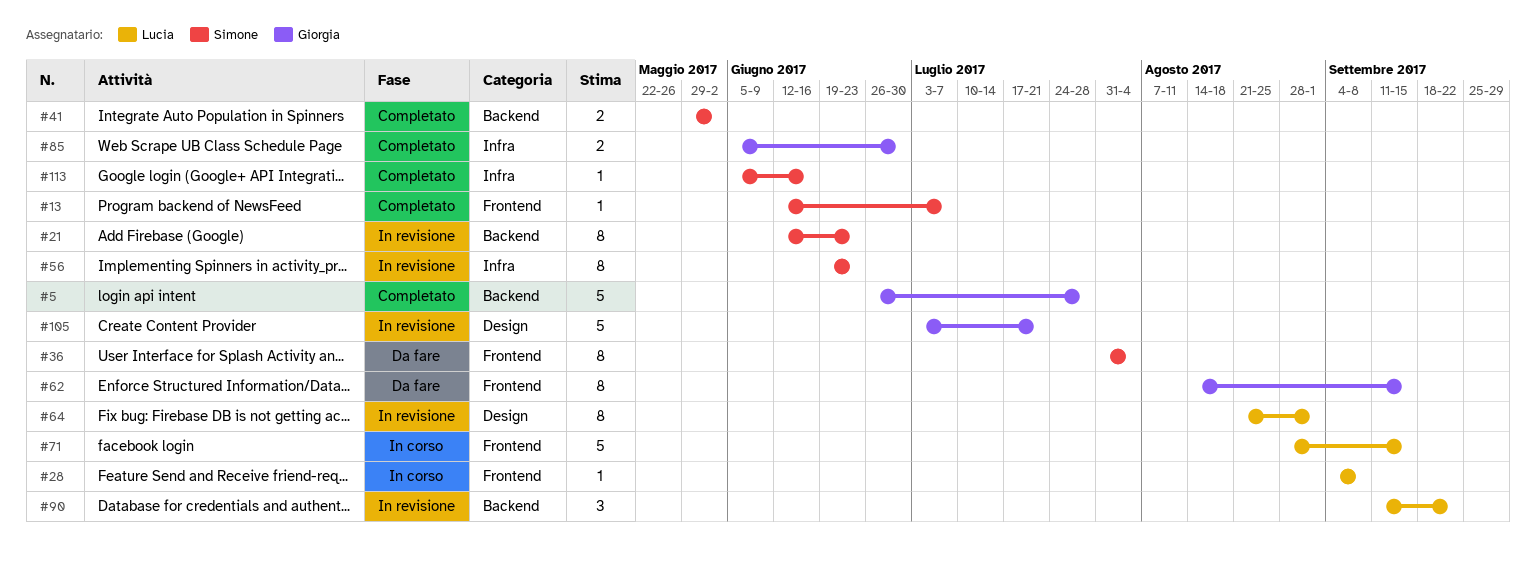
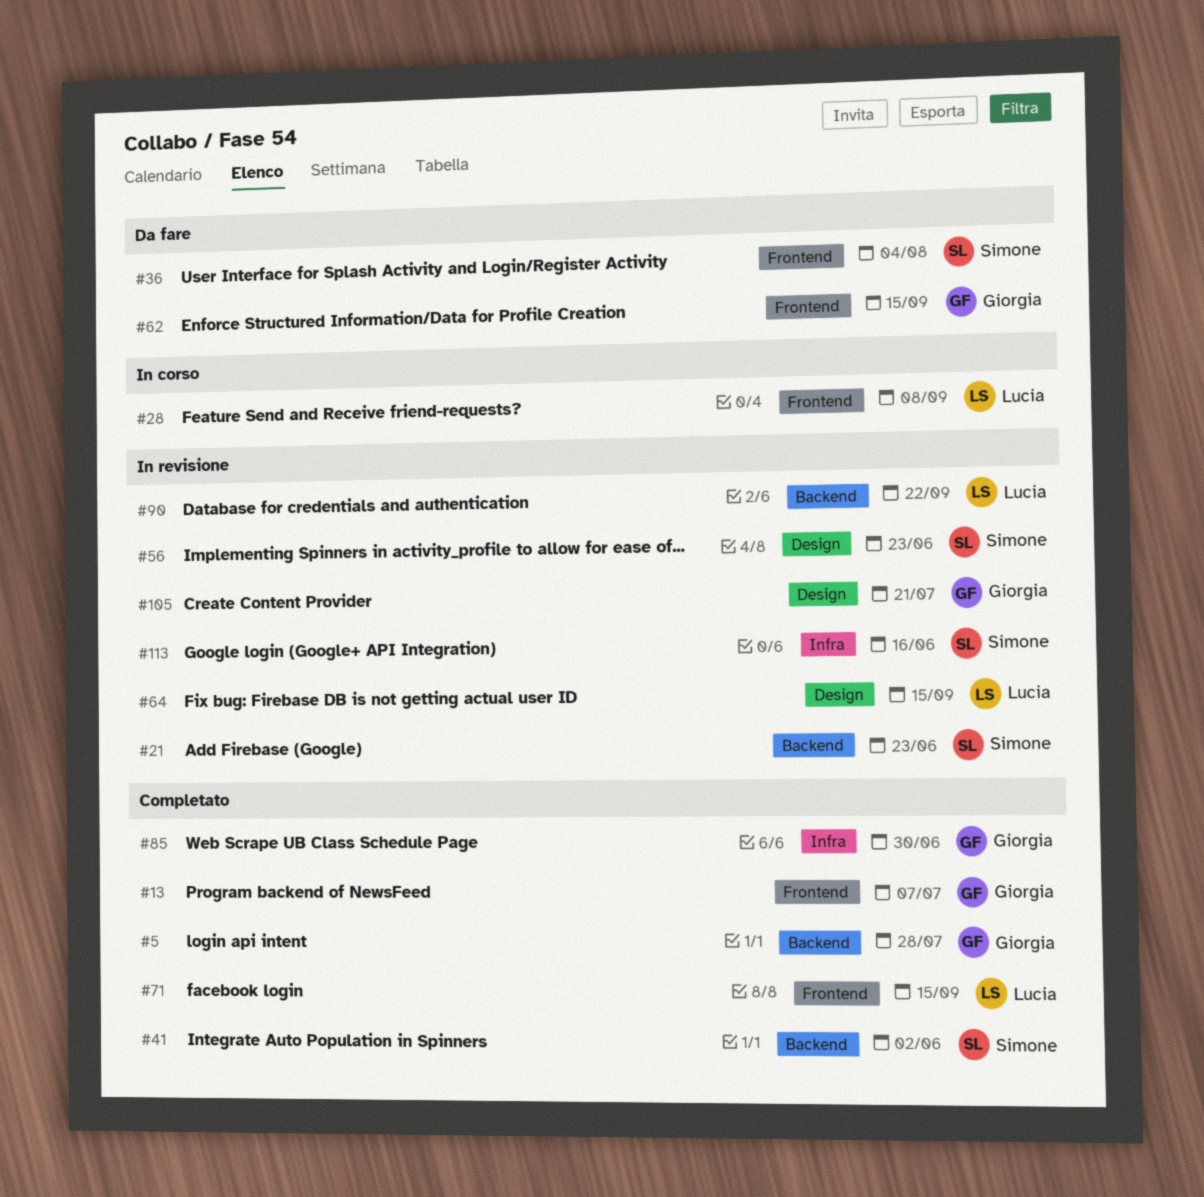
#13, owner: Simone -> Giorgia
#56, label: Infra -> Design
#64, due: Sep 1 -> Sep 15
#71, status: In corso -> Completato
#113, status: Completato -> In revisione

